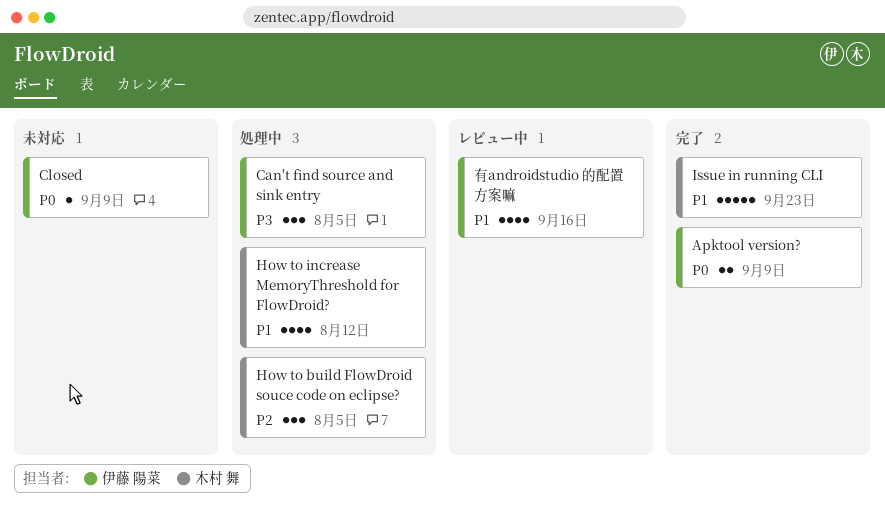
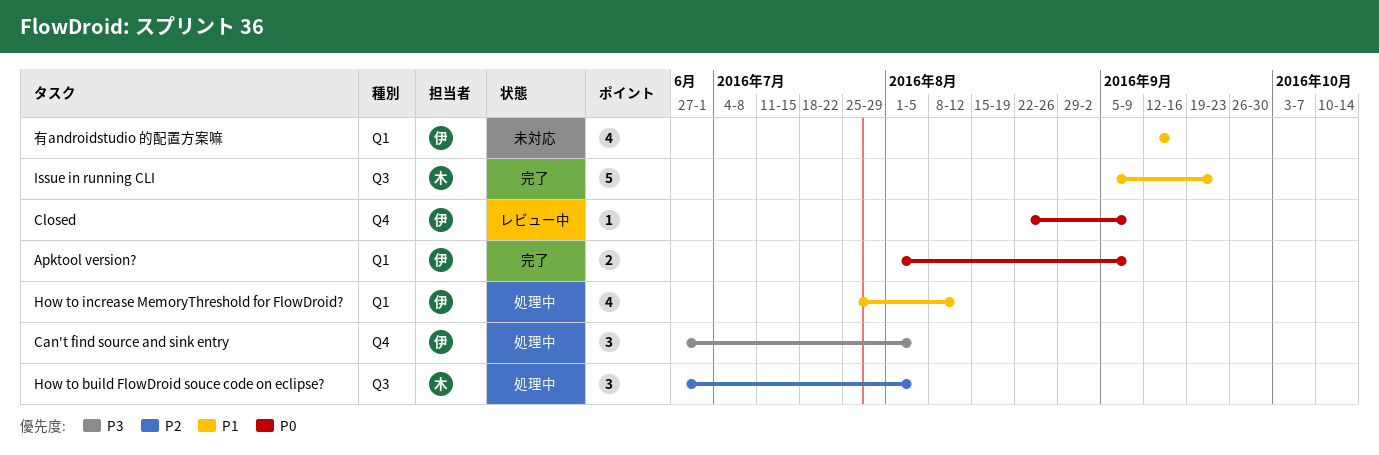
Closed, status: 未対応 -> レビュー中
How to increase MemoryThreshold for FlowDroid?, owner: 木村 舞 -> 伊藤 陽菜
有androidstudio 的配置方案嘛, status: レビュー中 -> 未対応

